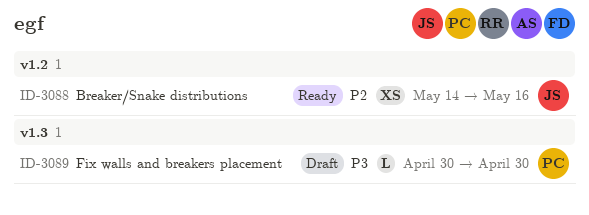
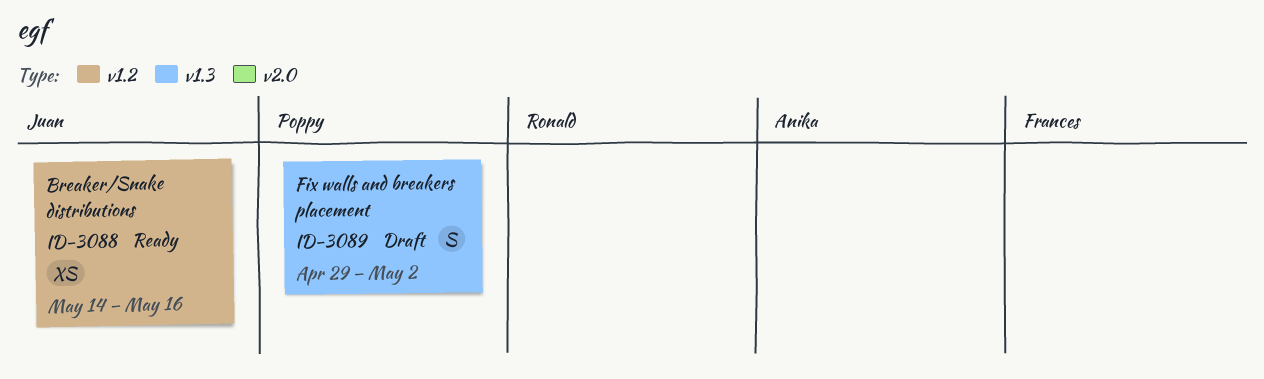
ID-3089, estimate: L -> S
ID-3089, start: Apr 30 -> Apr 29
ID-3089, due: Apr 30 -> May 2

